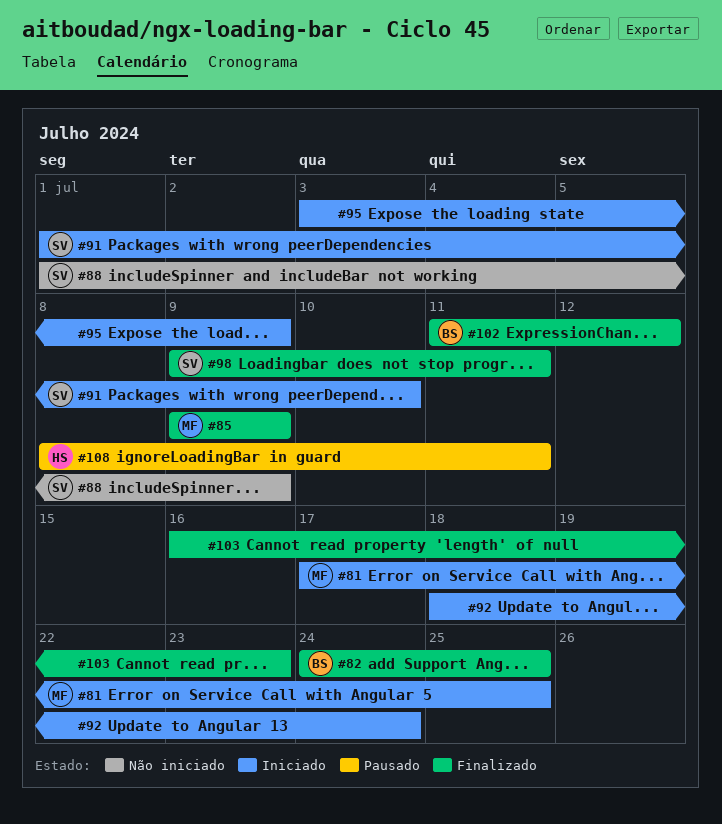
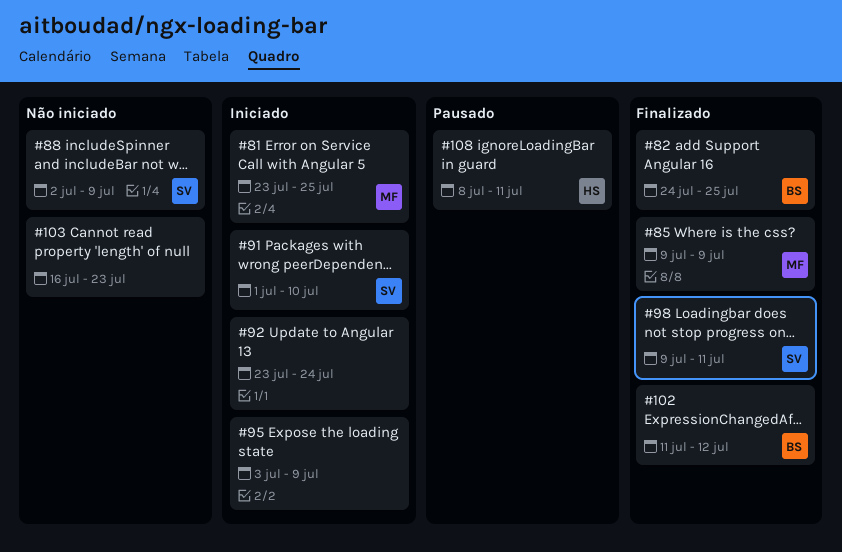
#81, start: Jul 17 -> Jul 23
#88, start: Jul 1 -> Jul 2
#92, start: Jul 18 -> Jul 23
#103, status: Finalizado -> Não iniciado

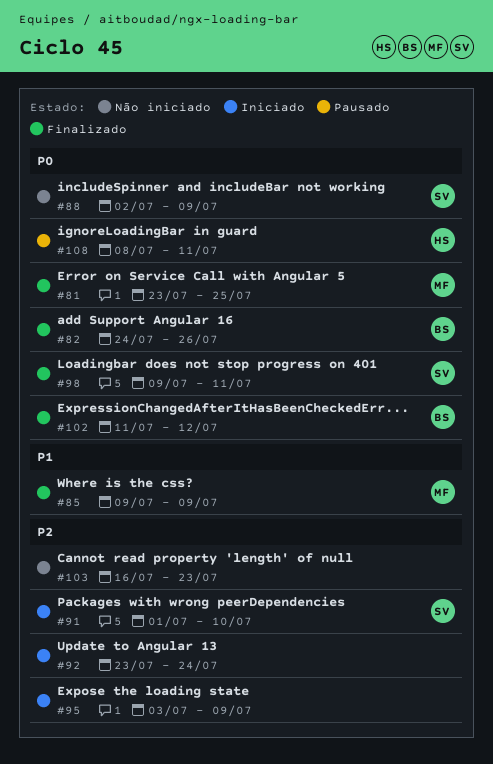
#81, status: Iniciado -> Finalizado
#82, due: Jul 25 -> Jul 26

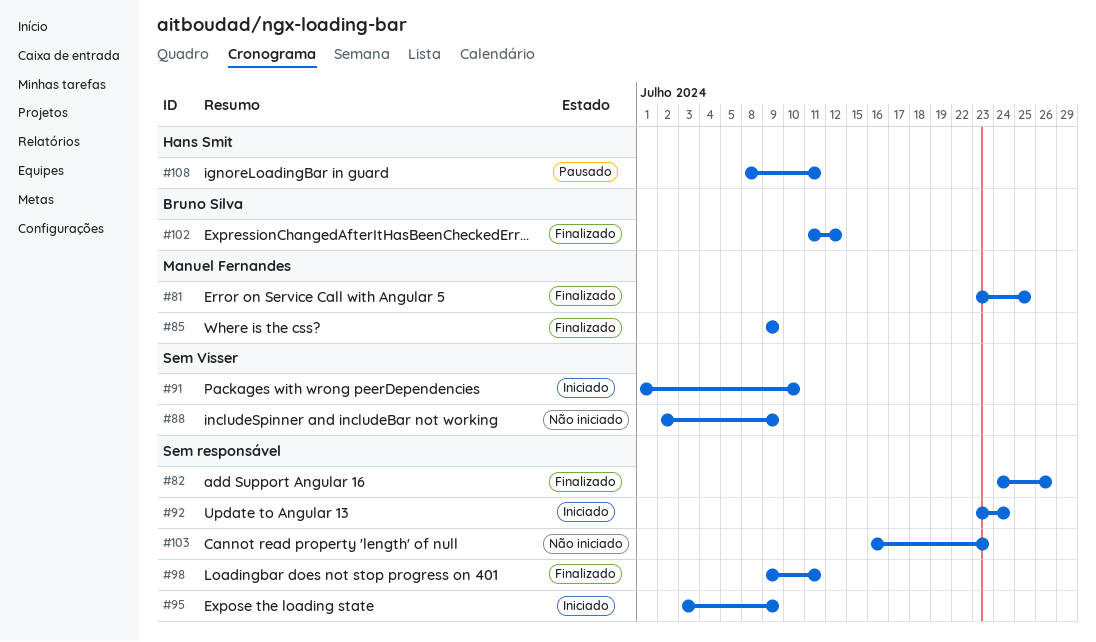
#82, owner: Bruno Silva -> none
#98, owner: Sem Visser -> none

